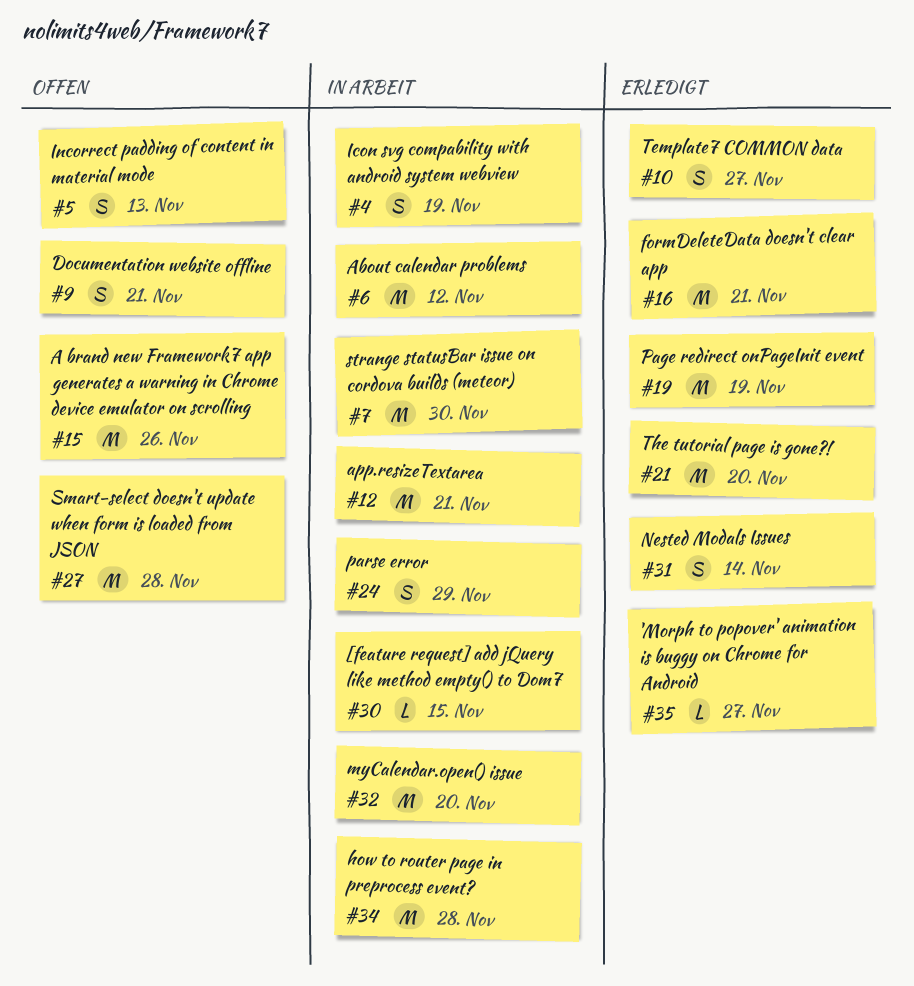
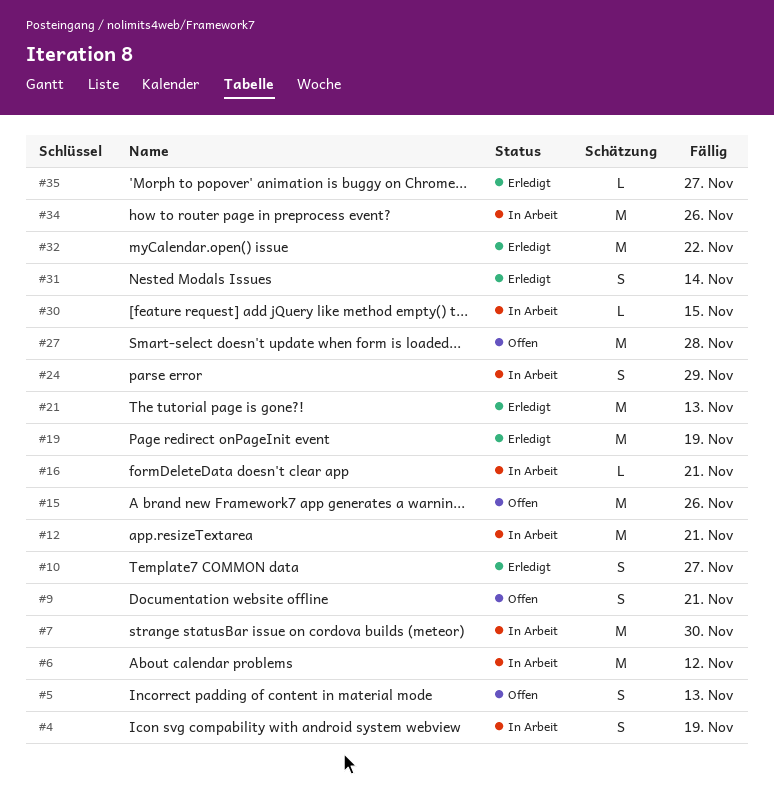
#16, status: Erledigt -> In Arbeit
#16, estimate: M -> L
#21, due: Nov 20 -> Nov 13
#32, status: In Arbeit -> Erledigt
#32, due: Nov 20 -> Nov 22
#34, due: Nov 28 -> Nov 26

